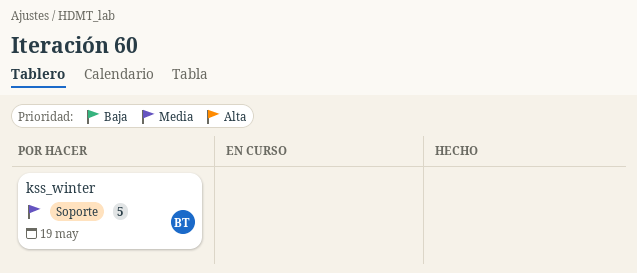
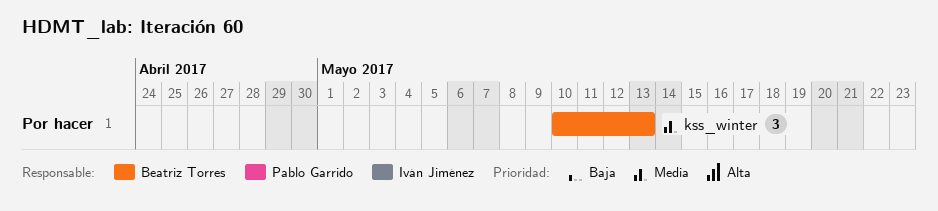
kss_winter, estimate: 5 -> 3
kss_winter, due: May 19 -> May 13

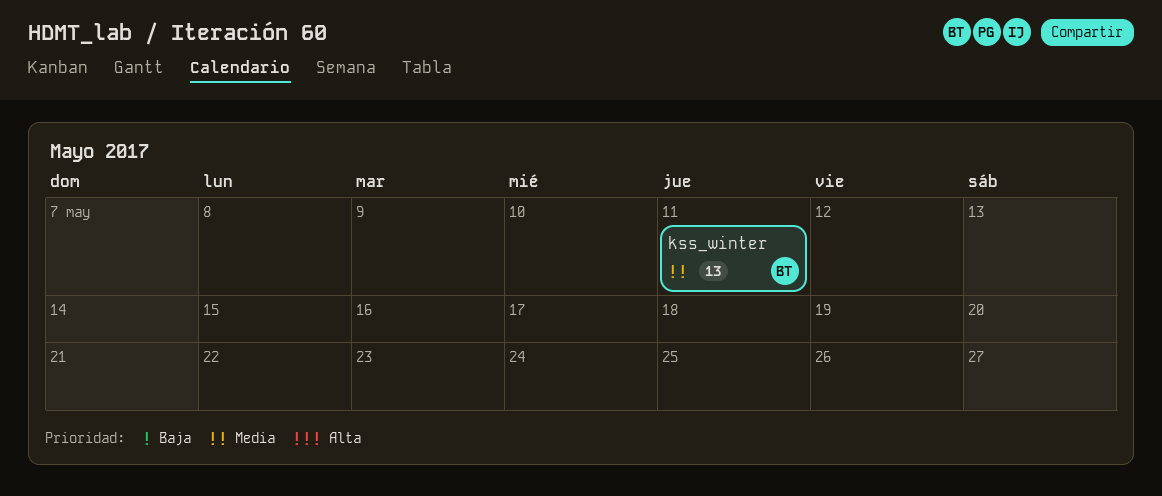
kss_winter, estimate: 3 -> 13
kss_winter, due: May 13 -> May 11

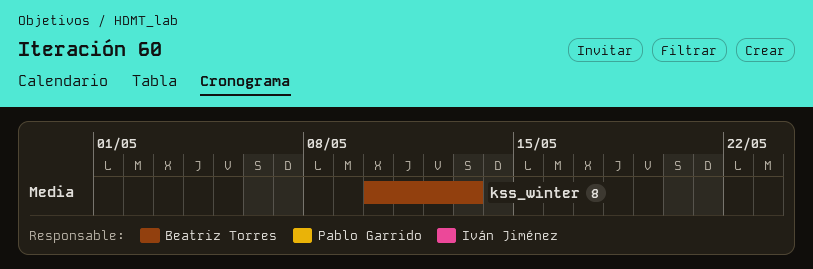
kss_winter, estimate: 13 -> 8
kss_winter, due: May 11 -> May 13

